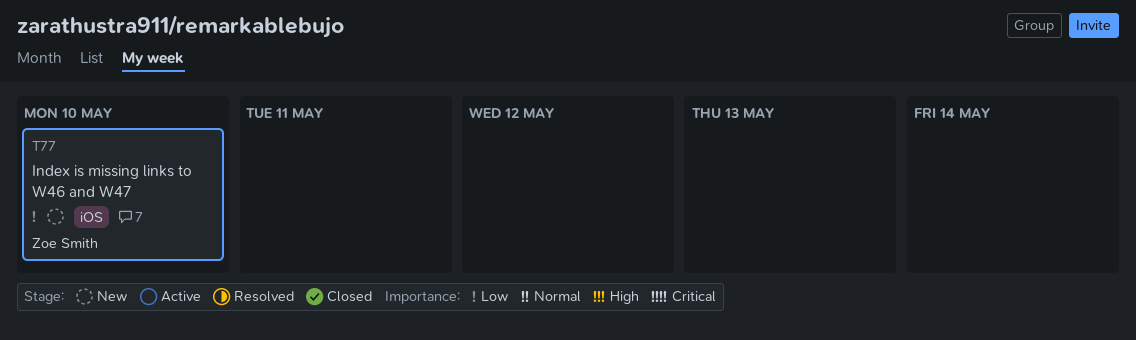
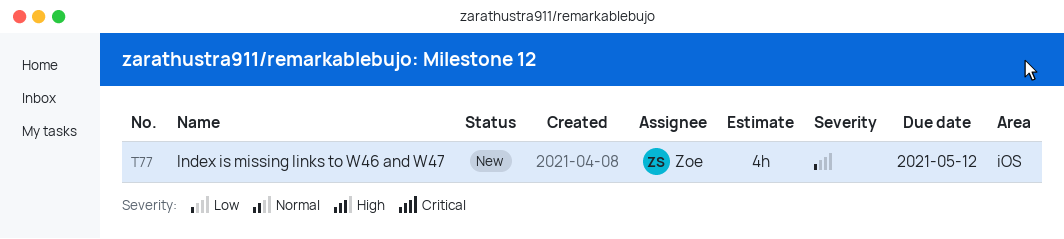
T77, due: May 10 -> May 12

